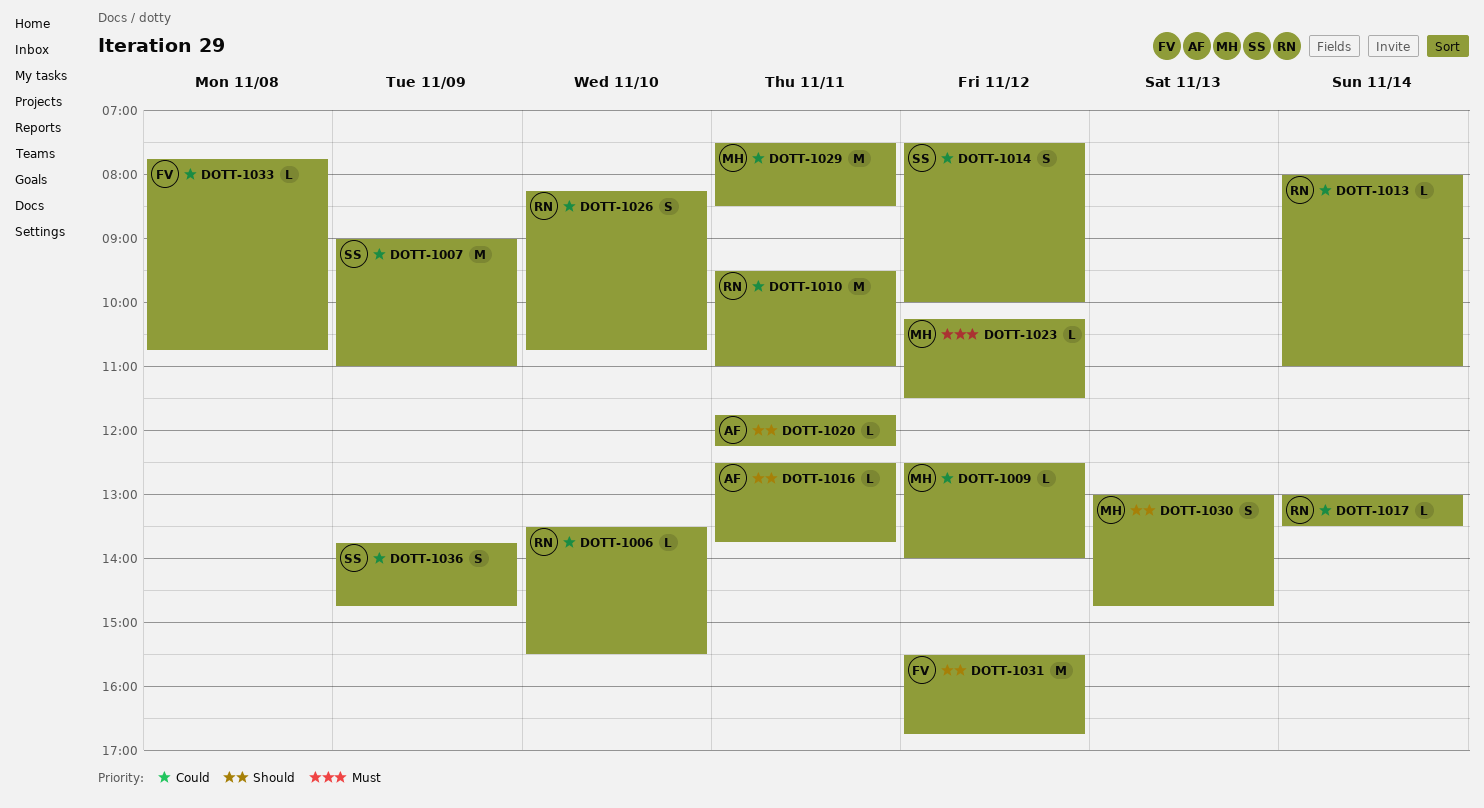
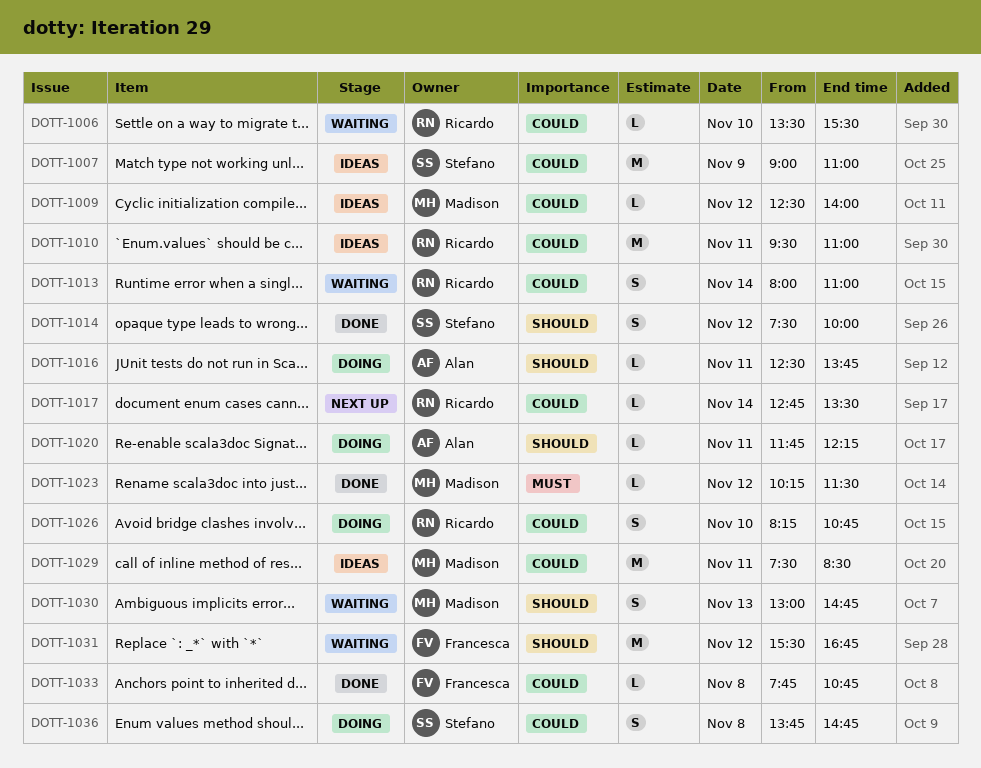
DOTT-1013, estimate: L -> S
DOTT-1014, priority: Could -> Should
DOTT-1017, begins: 13:00 -> 12:45
DOTT-1036, day: Nov 9 -> Nov 8

